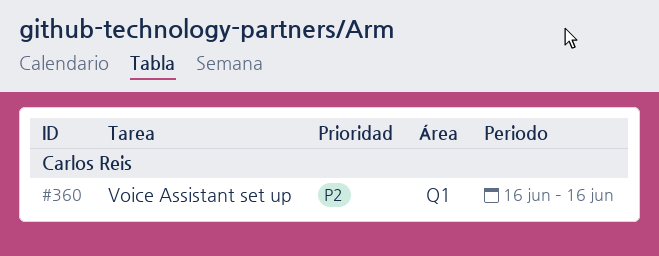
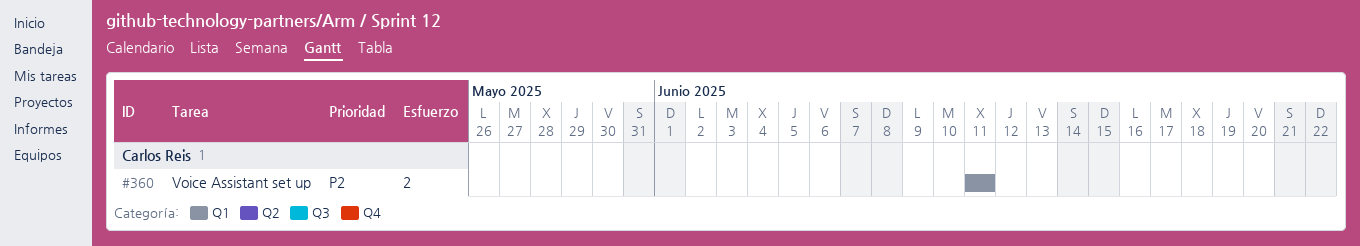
#360, start: Jun 16 -> Jun 11
#360, due: Jun 16 -> Jun 11

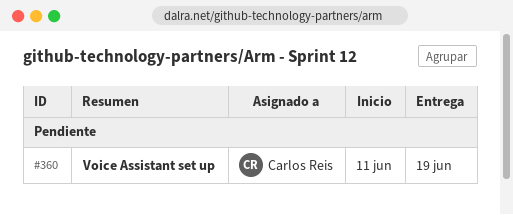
#360, due: Jun 11 -> Jun 19

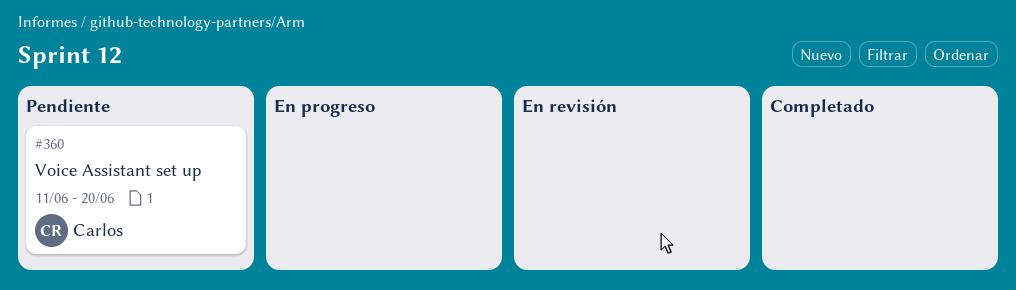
#360, due: Jun 19 -> Jun 20

